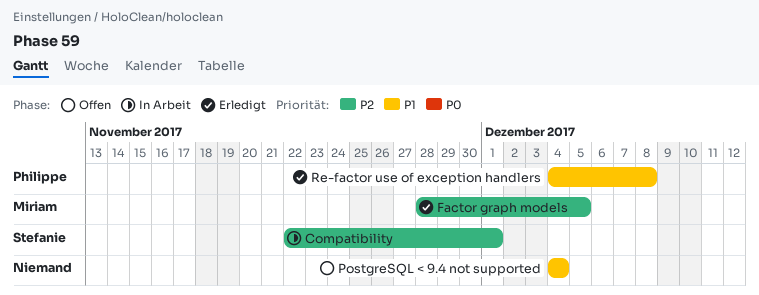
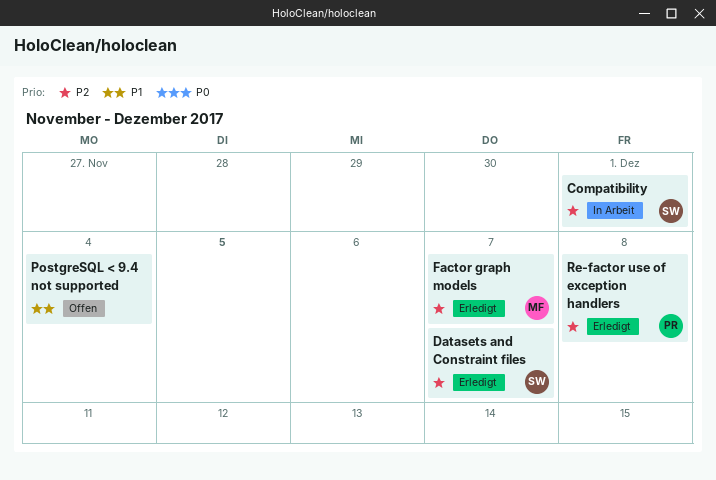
Datasets and Constraint files: none -> present
Factor graph models, due: Dec 5 -> Dec 7
Re-factor use of exception handlers, priority: P1 -> P2

